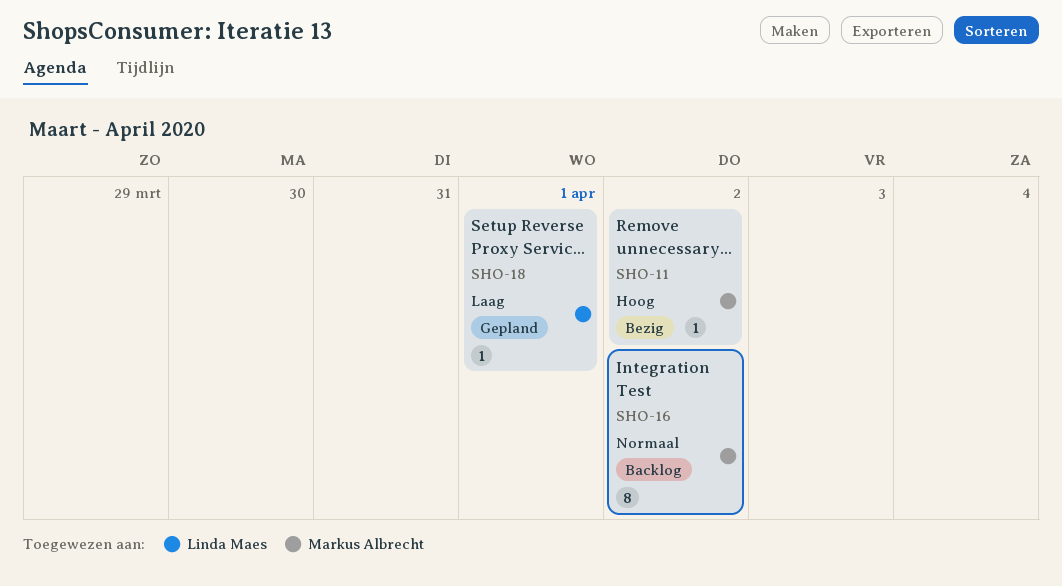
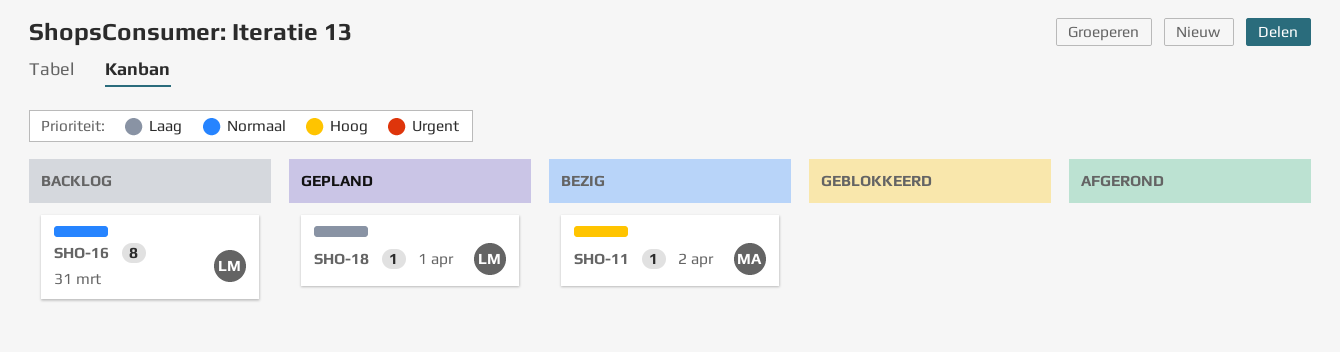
SHO-16, owner: Markus Albrecht -> Linda Maes
SHO-16, due: Apr 2 -> Mar 31

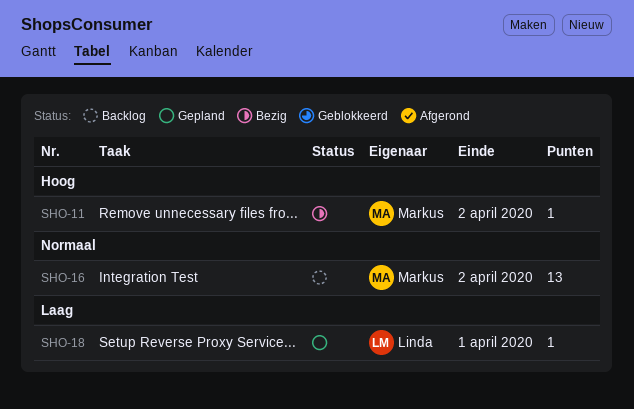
SHO-16, owner: Linda -> Markus
SHO-16, estimate: 8 -> 13
SHO-16, due: Mar 31 -> Apr 2

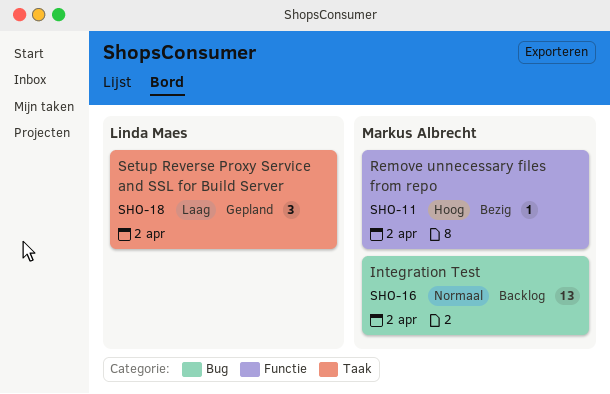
SHO-18, estimate: 1 -> 3
SHO-18, due: Apr 1 -> Apr 2

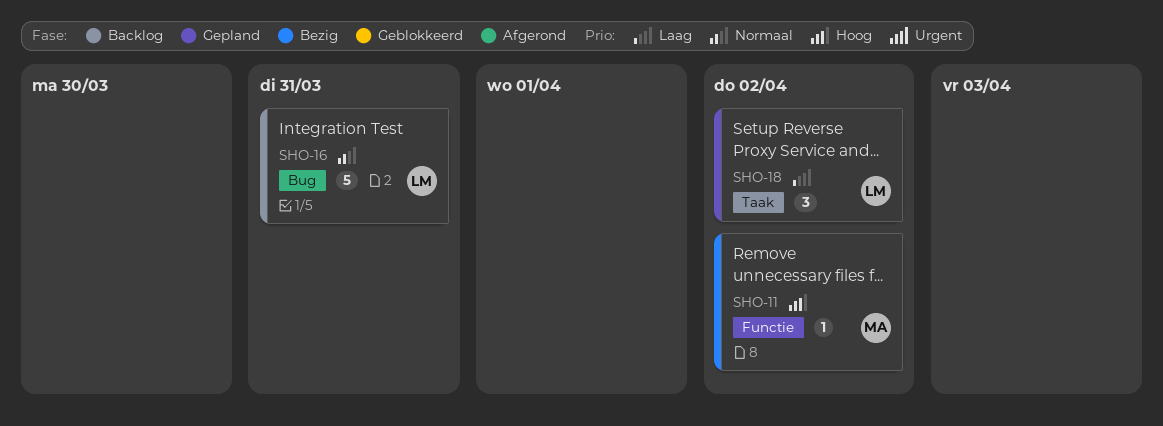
SHO-16, owner: Markus Albrecht -> Linda Maes
SHO-16, estimate: 13 -> 5
SHO-16, due: Apr 2 -> Mar 31

